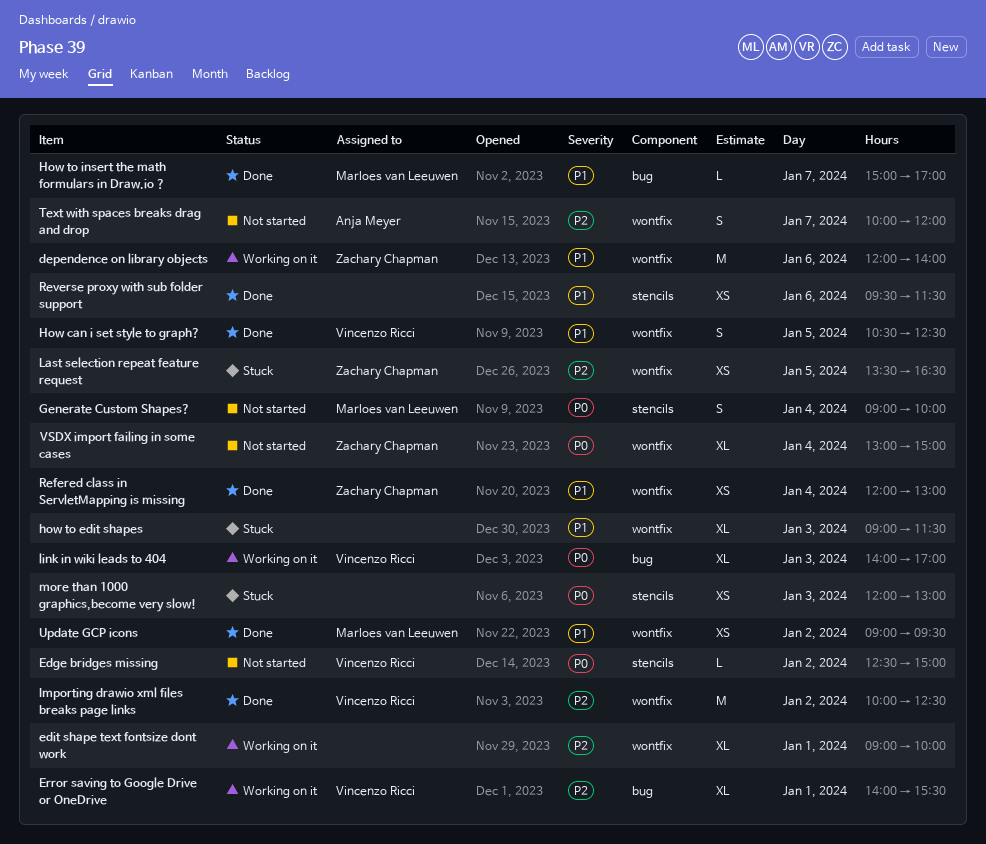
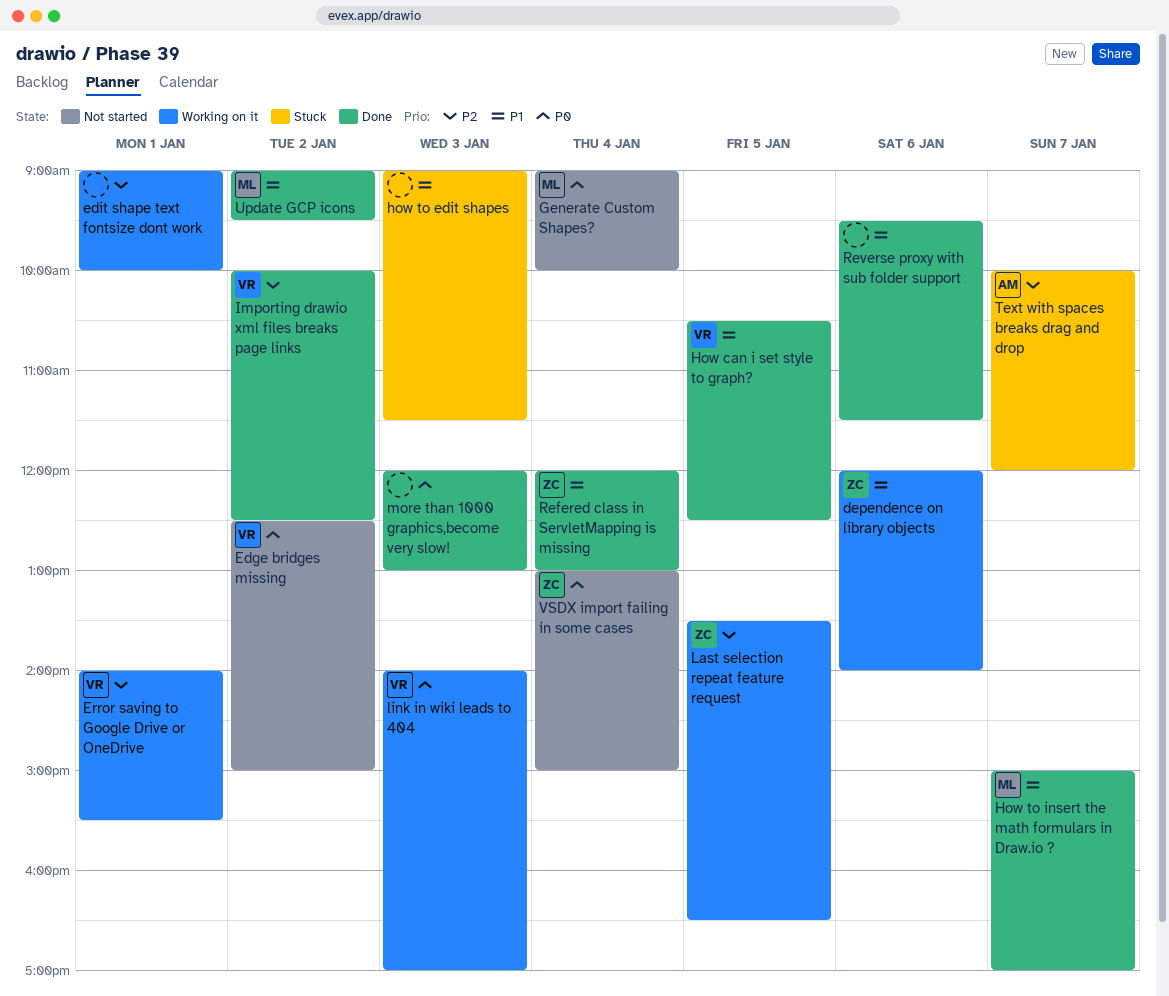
Last selection repeat feature request, status: Stuck -> Working on it
more than 1000 graphics,become very slow!, status: Stuck -> Done
Text with spaces breaks drag and drop, status: Not started -> Stuck

